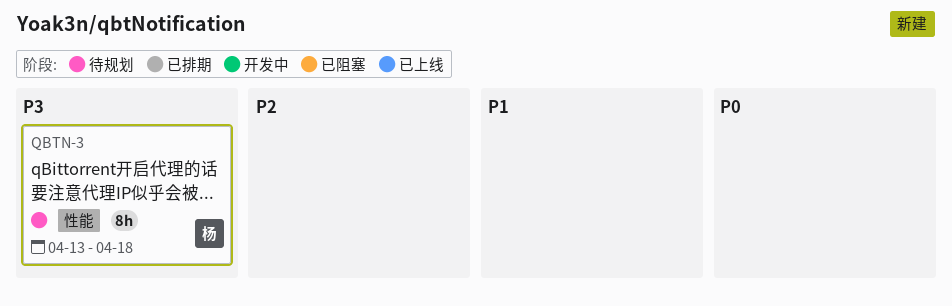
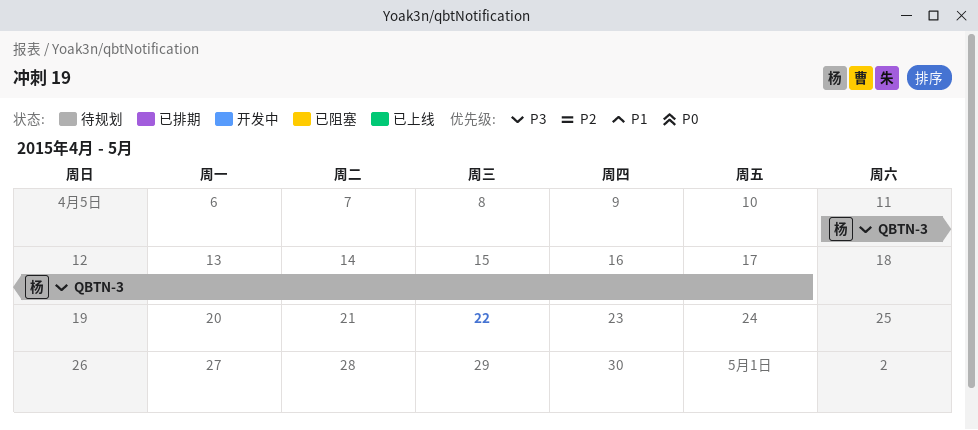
QBTN-3, start: Apr 13 -> Apr 11
QBTN-3, due: Apr 18 -> Apr 17

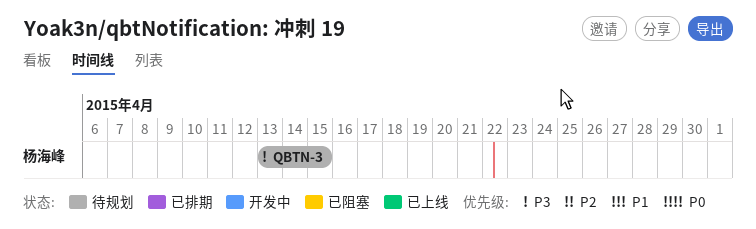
QBTN-3, start: Apr 11 -> Apr 13
QBTN-3, due: Apr 17 -> Apr 15

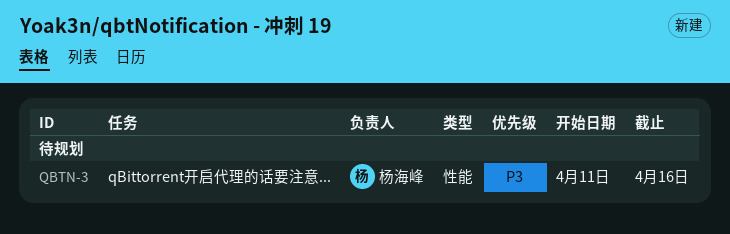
QBTN-3, start: Apr 13 -> Apr 11
QBTN-3, due: Apr 15 -> Apr 16

